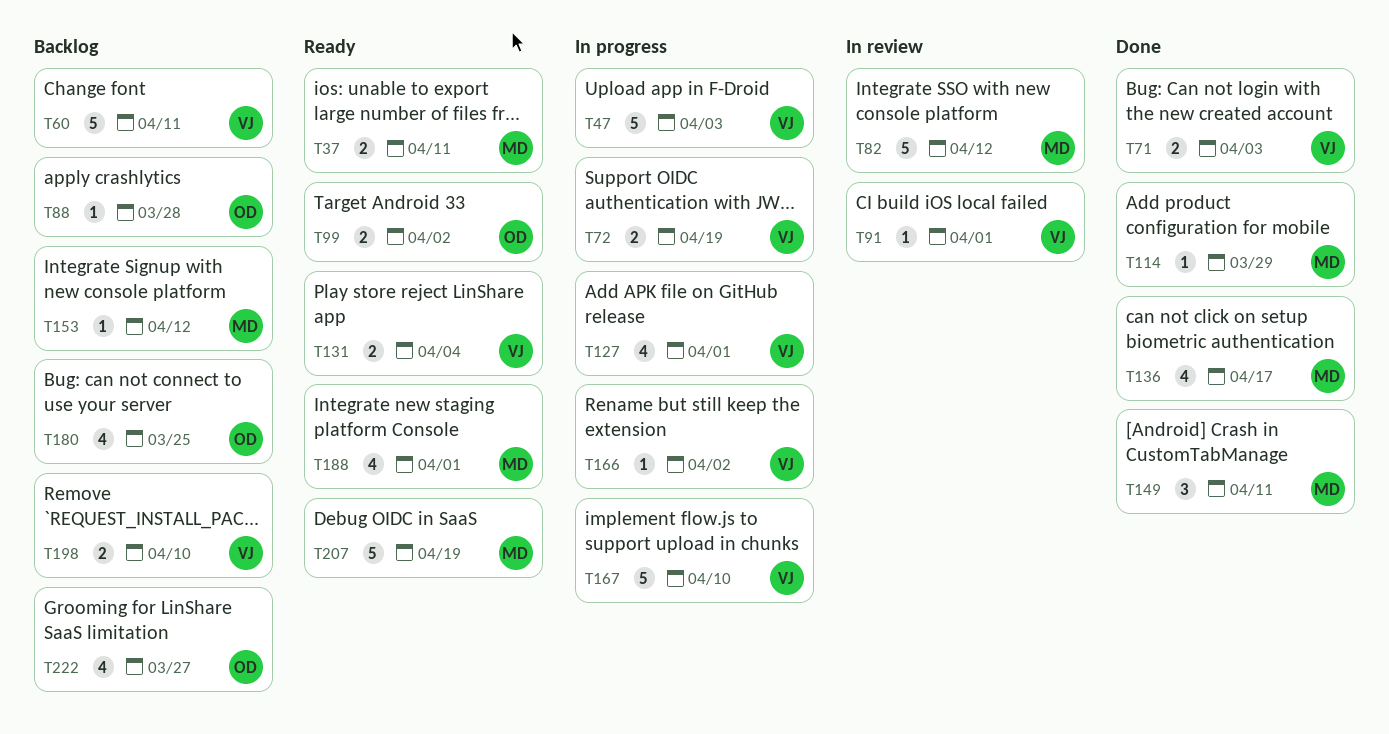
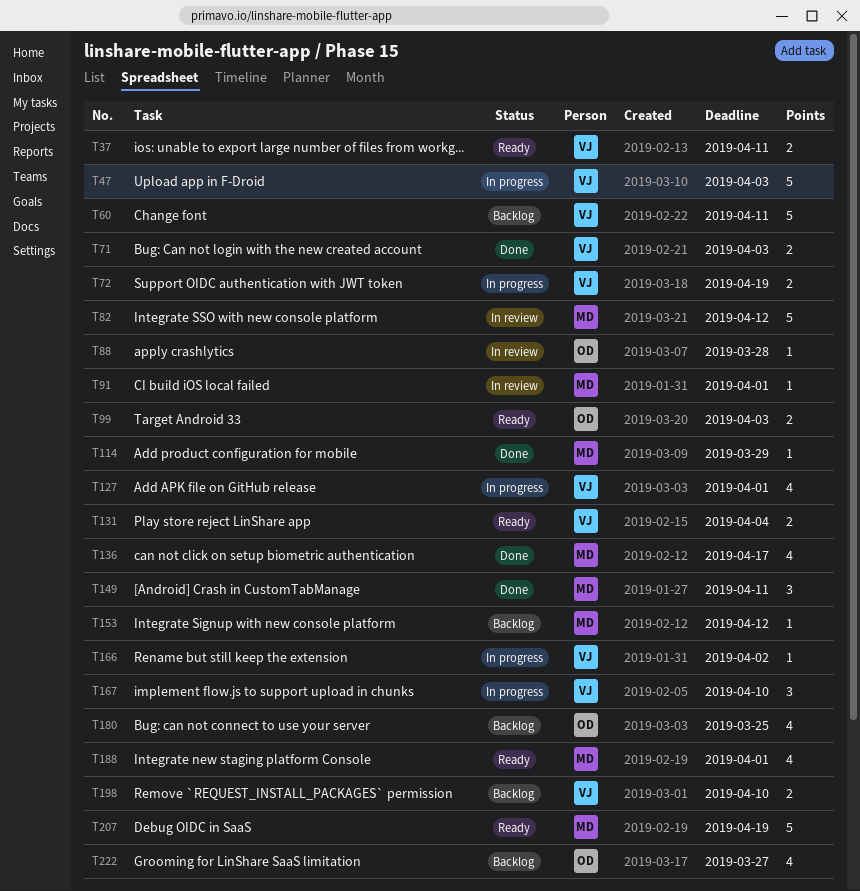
T37, owner: MD -> VJ
T88, status: Backlog -> In review
T91, owner: VJ -> MD
T99, due: Apr 2 -> Apr 3
T167, estimate: 5 -> 3

